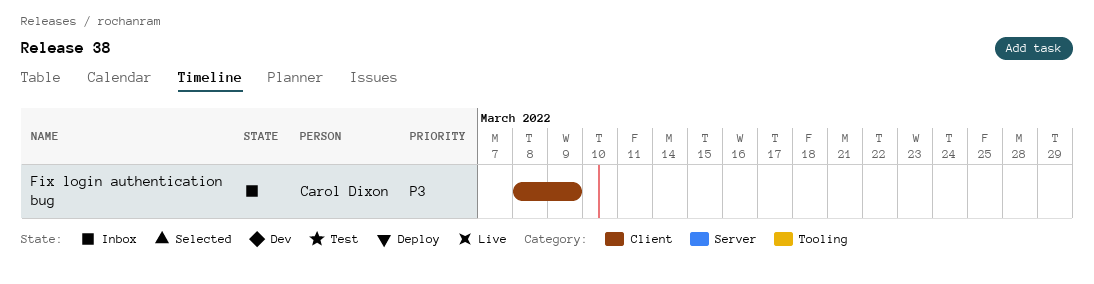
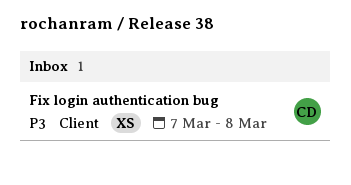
Fix login authentication bug, start: Mar 8 -> Mar 7
Fix login authentication bug, due: Mar 9 -> Mar 8

